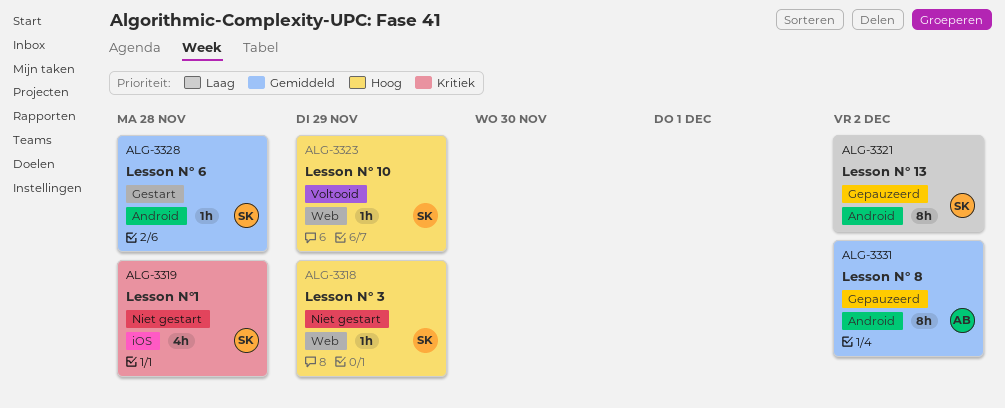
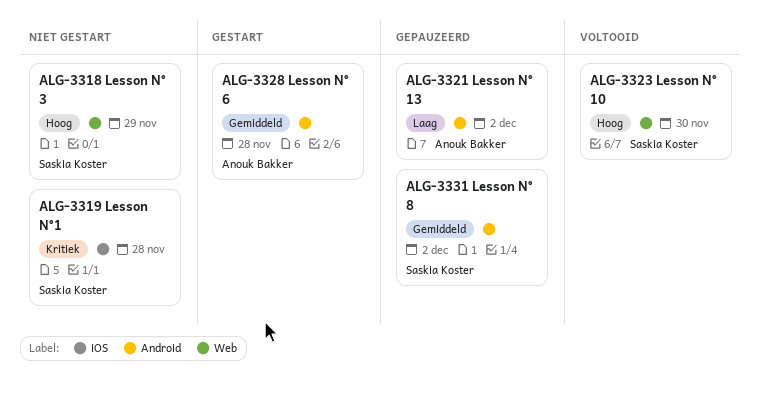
ALG-3321, owner: Saskia Koster -> Anouk Bakker
ALG-3323, due: Nov 29 -> Nov 30
ALG-3328, owner: Saskia Koster -> Anouk Bakker
ALG-3331, owner: Anouk Bakker -> Saskia Koster

